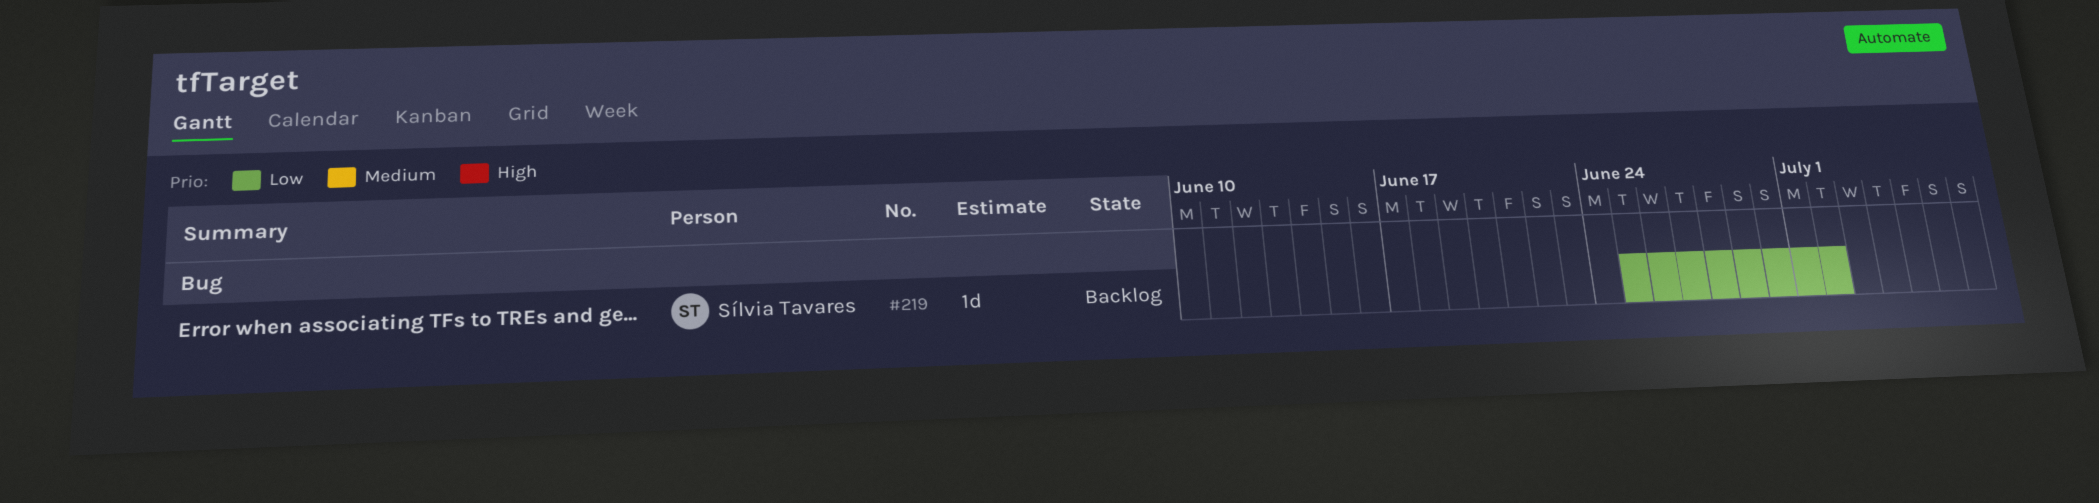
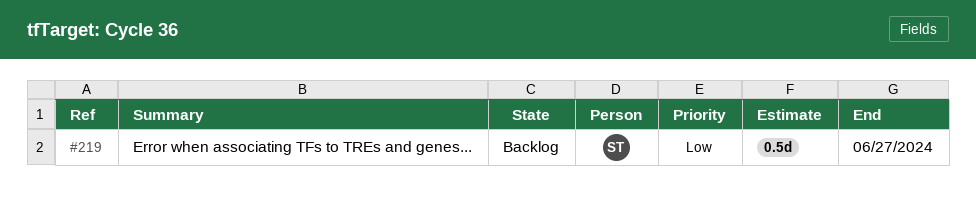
#219, estimate: 1d -> 0.5d
#219, due: Jul 2 -> Jun 27

